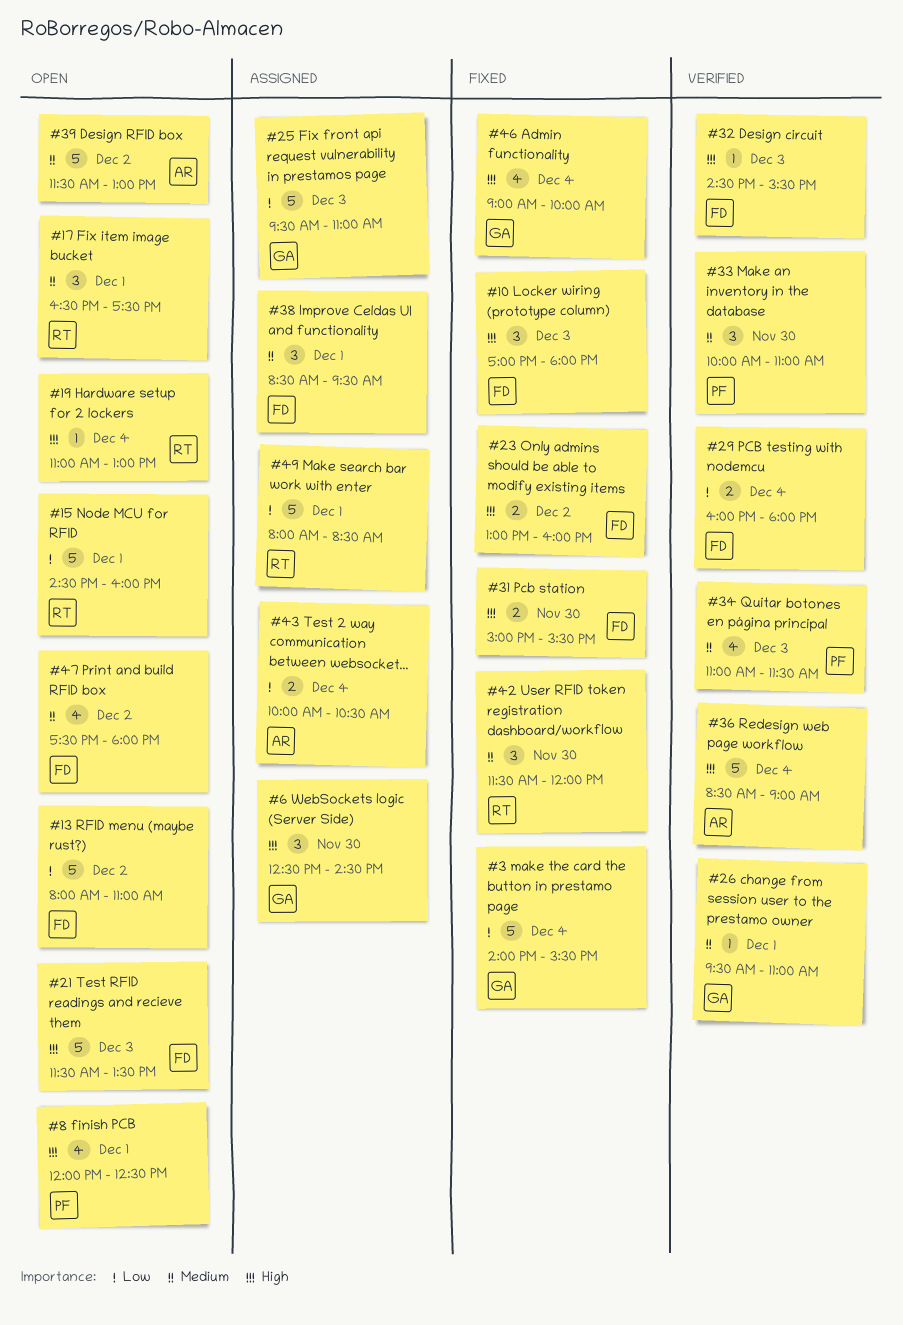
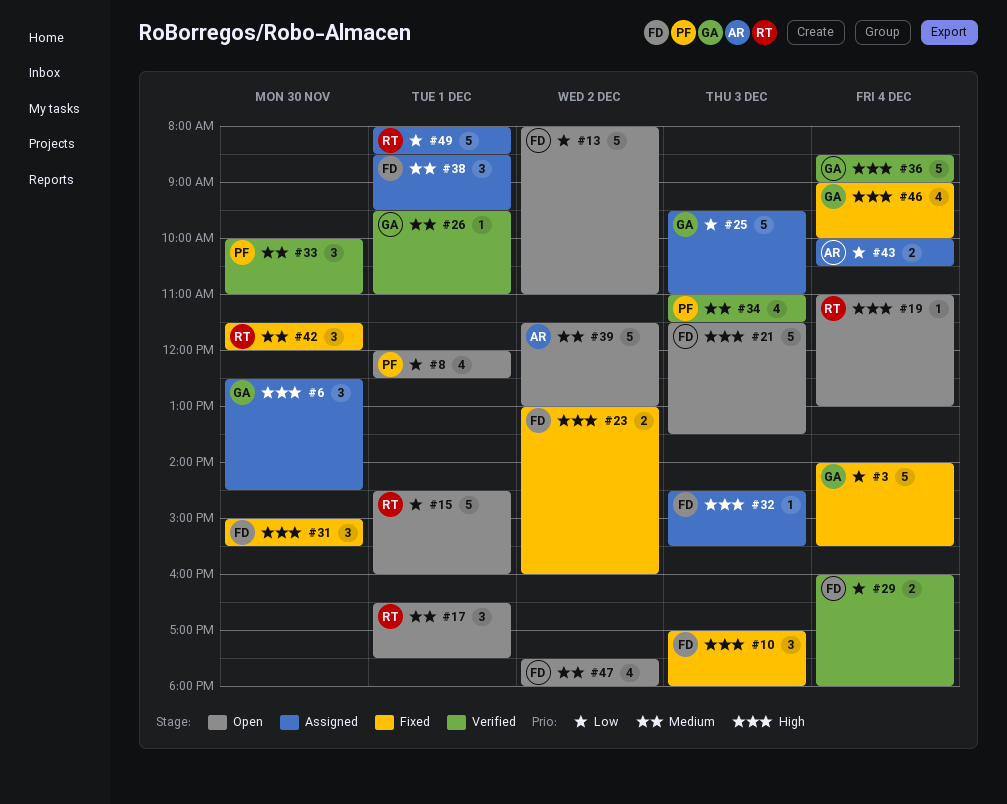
#8, priority: High -> Low
#31, estimate: 2 -> 3
#32, status: Verified -> Assigned
#36, owner: AR -> GA

